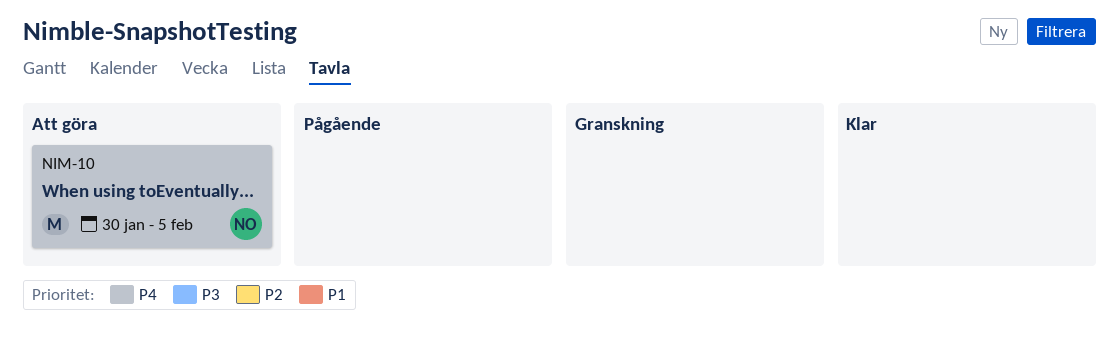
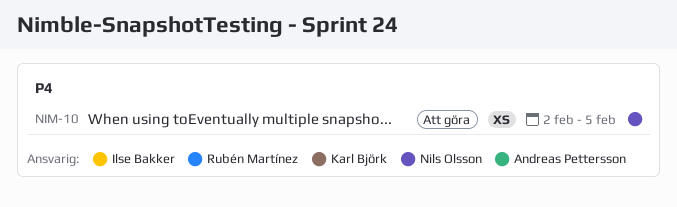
NIM-10, estimate: M -> XS
NIM-10, start: Jan 30 -> Feb 2

